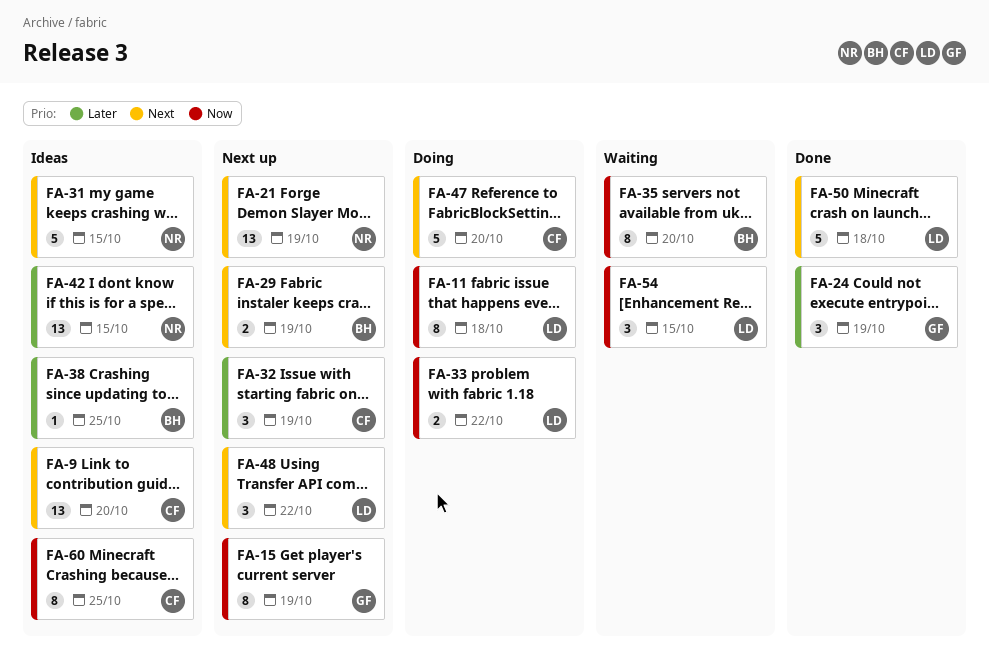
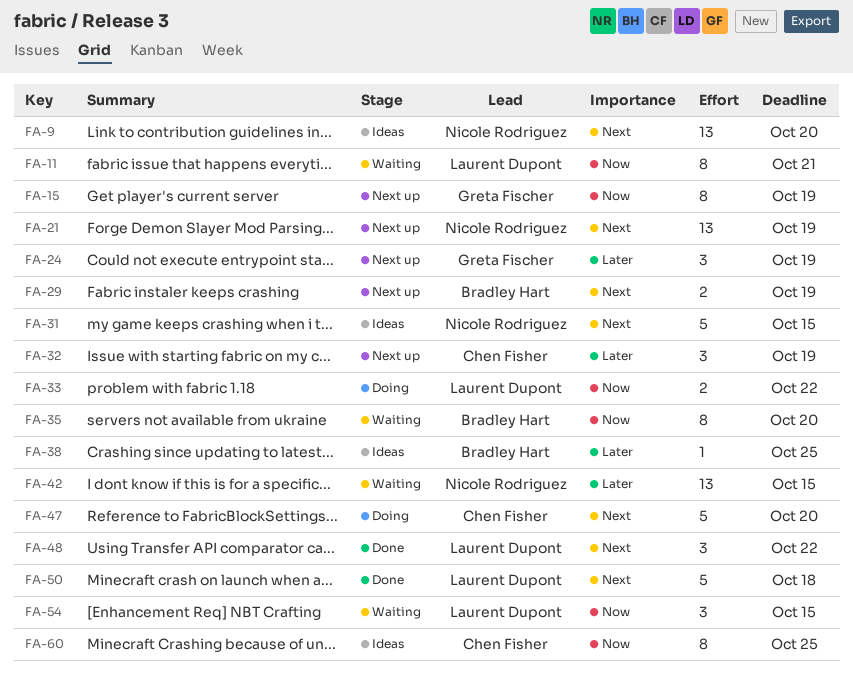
FA-9, owner: Chen Fisher -> Nicole Rodriguez
FA-11, status: Doing -> Waiting
FA-11, due: Oct 18 -> Oct 21
FA-24, status: Done -> Next up
FA-42, status: Ideas -> Waiting
FA-48, status: Next up -> Done

